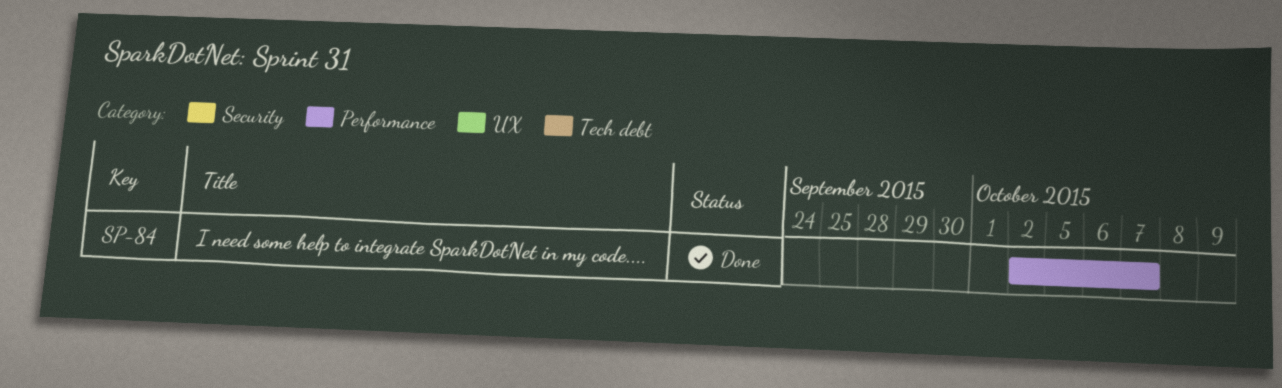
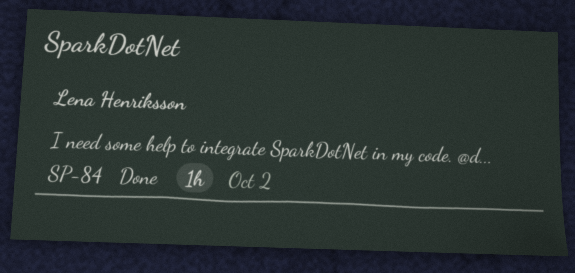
SP-84, due: Oct 7 -> Oct 2

